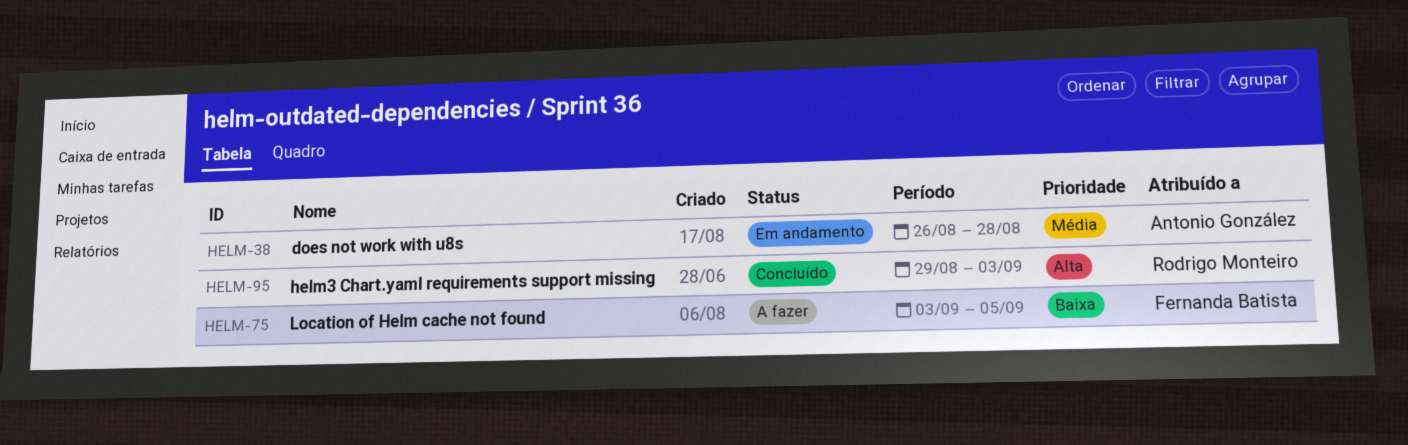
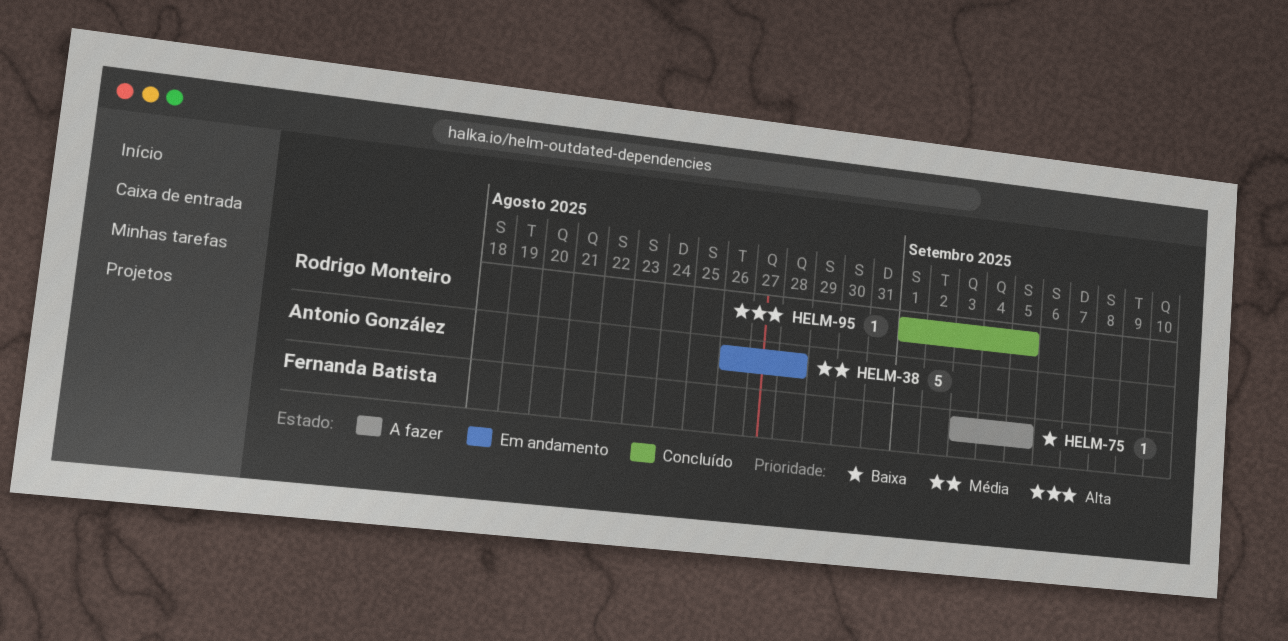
HELM-95, start: Aug 29 -> Sep 1
HELM-95, due: Sep 3 -> Sep 5

